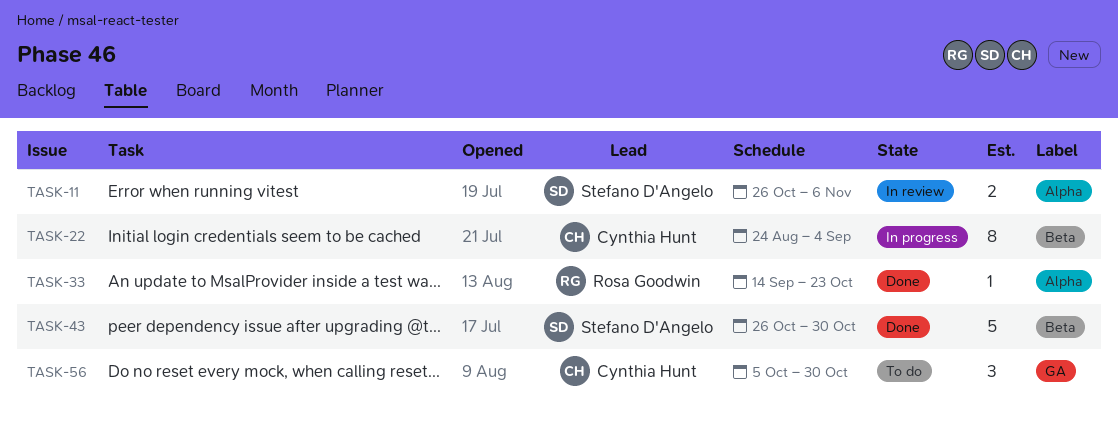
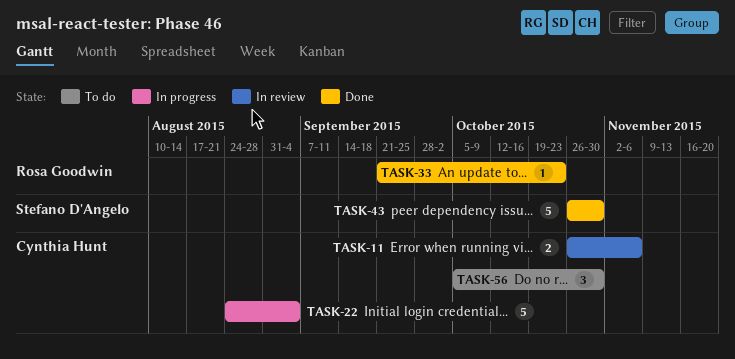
TASK-11, owner: Stefano D'Angelo -> Cynthia Hunt
TASK-22, estimate: 8 -> 5
TASK-33, start: Sep 14 -> Sep 21

